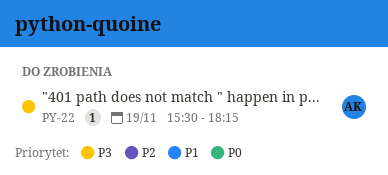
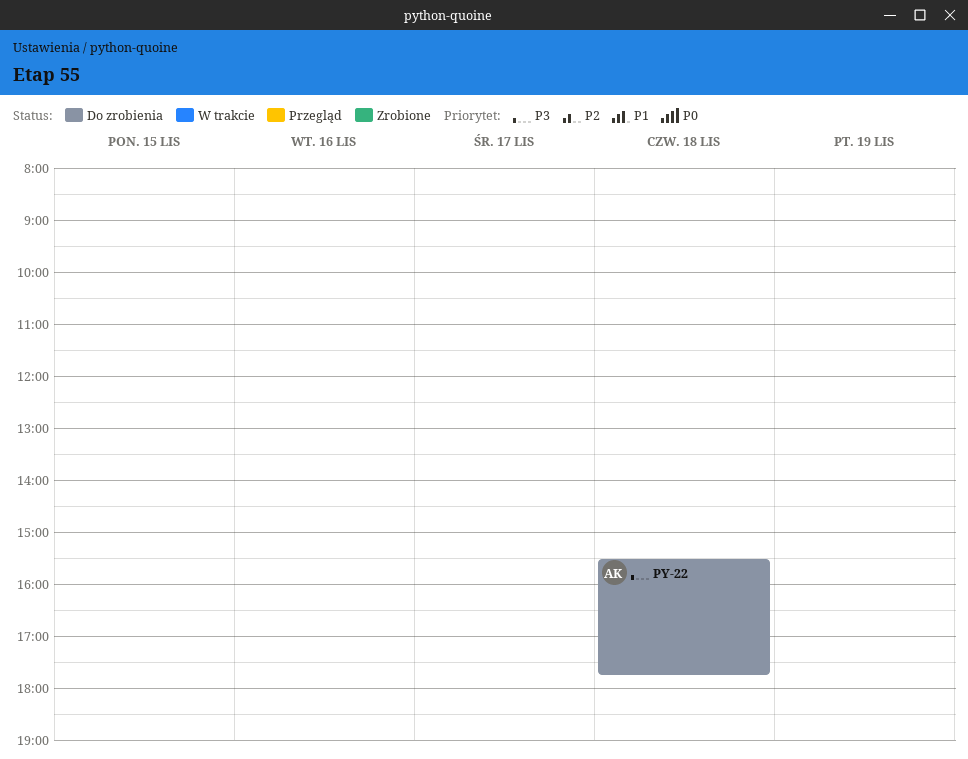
PY-22, day: Nov 19 -> Nov 18
PY-22, ends: 18:15 -> 17:45

